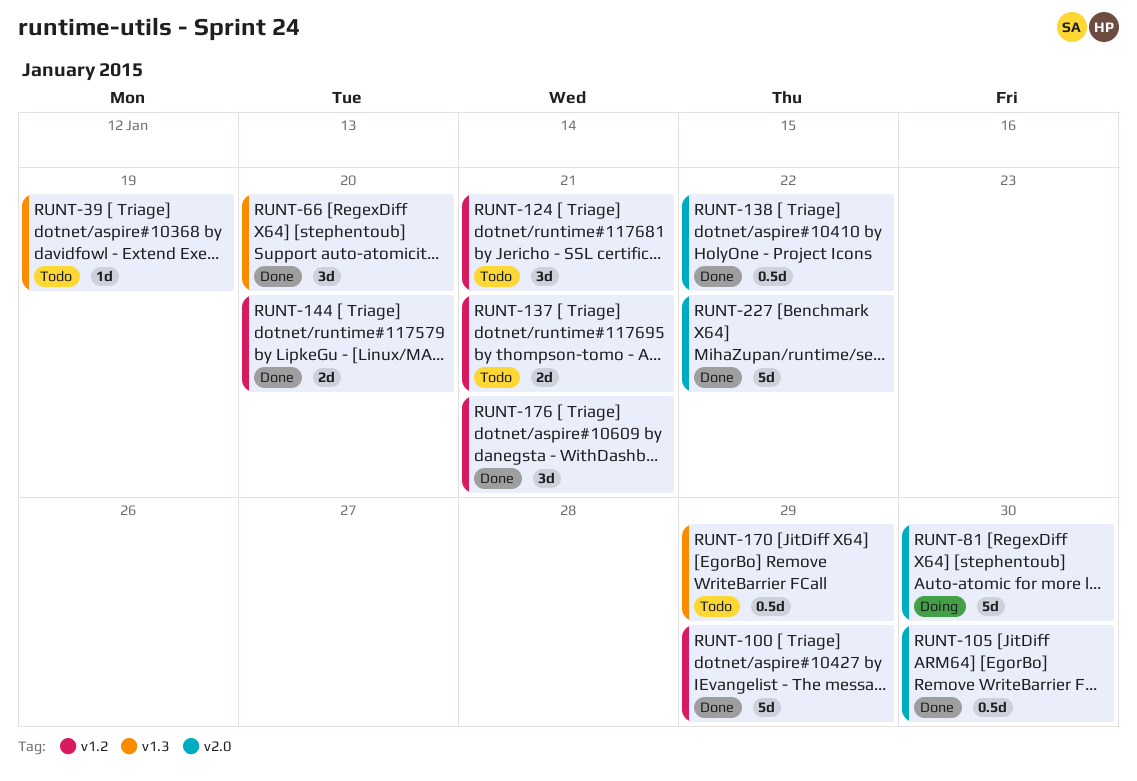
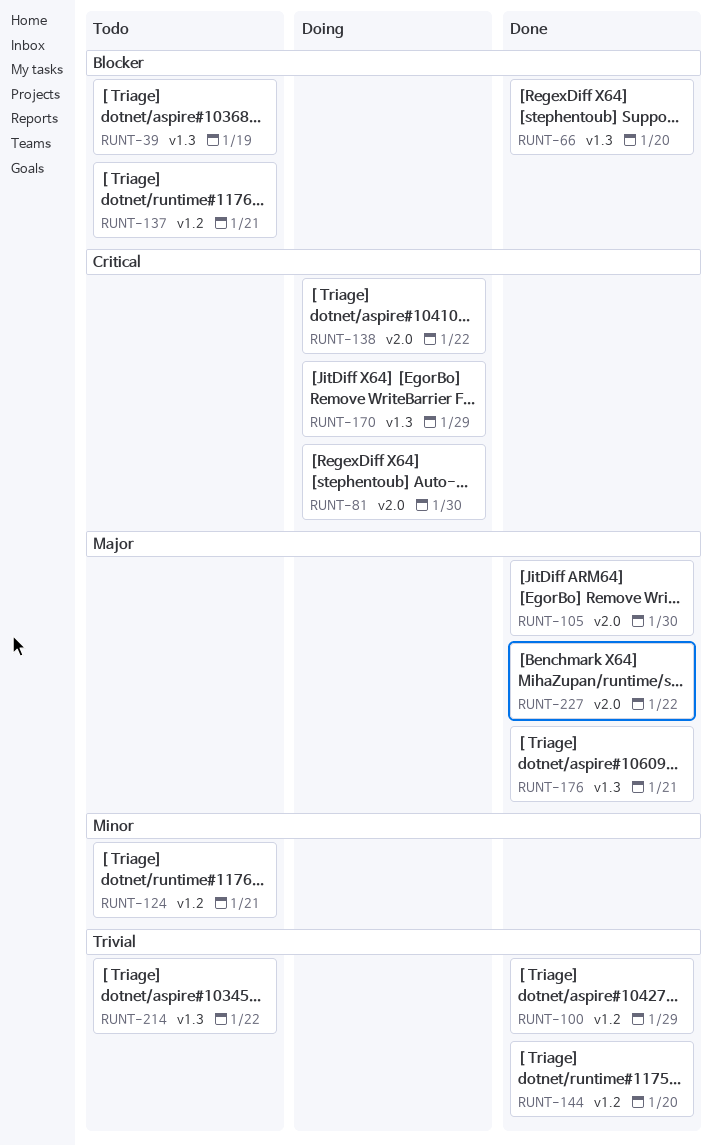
RUNT-138, status: Done -> Doing
RUNT-170, status: Todo -> Doing
RUNT-176, label: v1.2 -> v1.3
RUNT-214: none -> present

